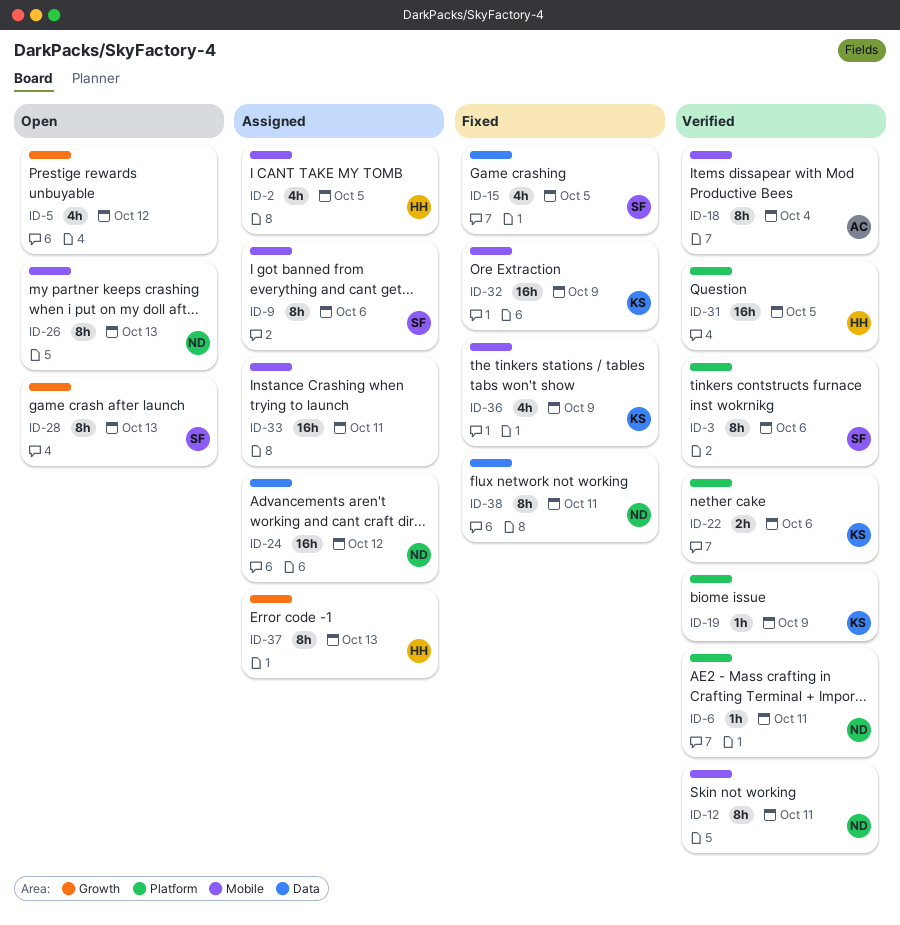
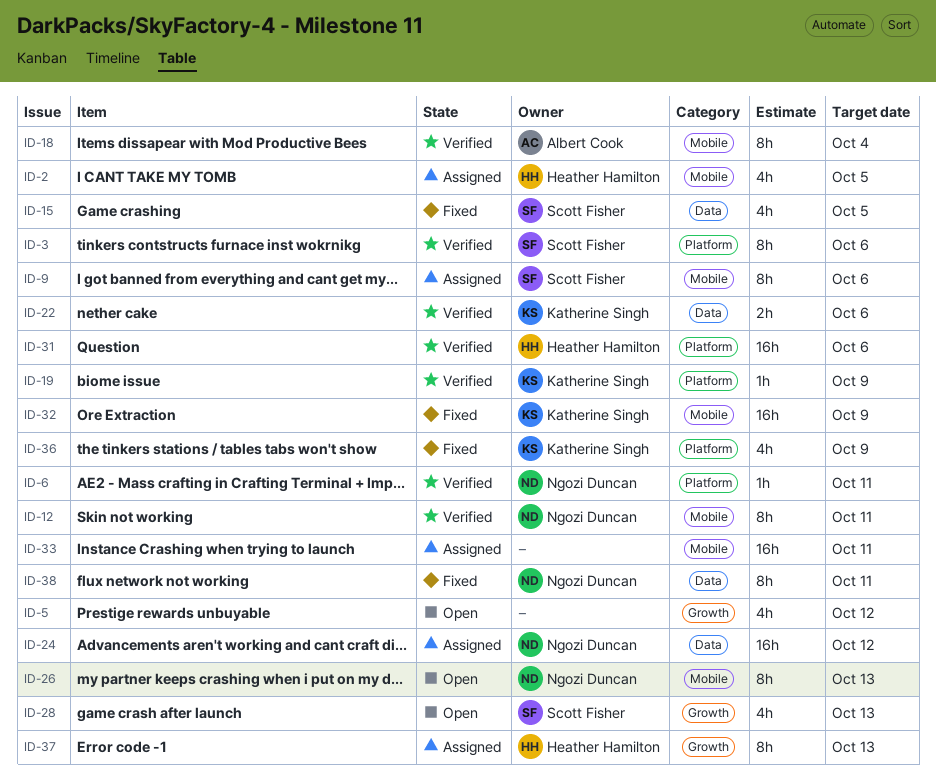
ID-22, label: Platform -> Data
ID-28, estimate: 8h -> 4h
ID-31, due: Oct 5 -> Oct 6
ID-36, label: Mobile -> Platform

